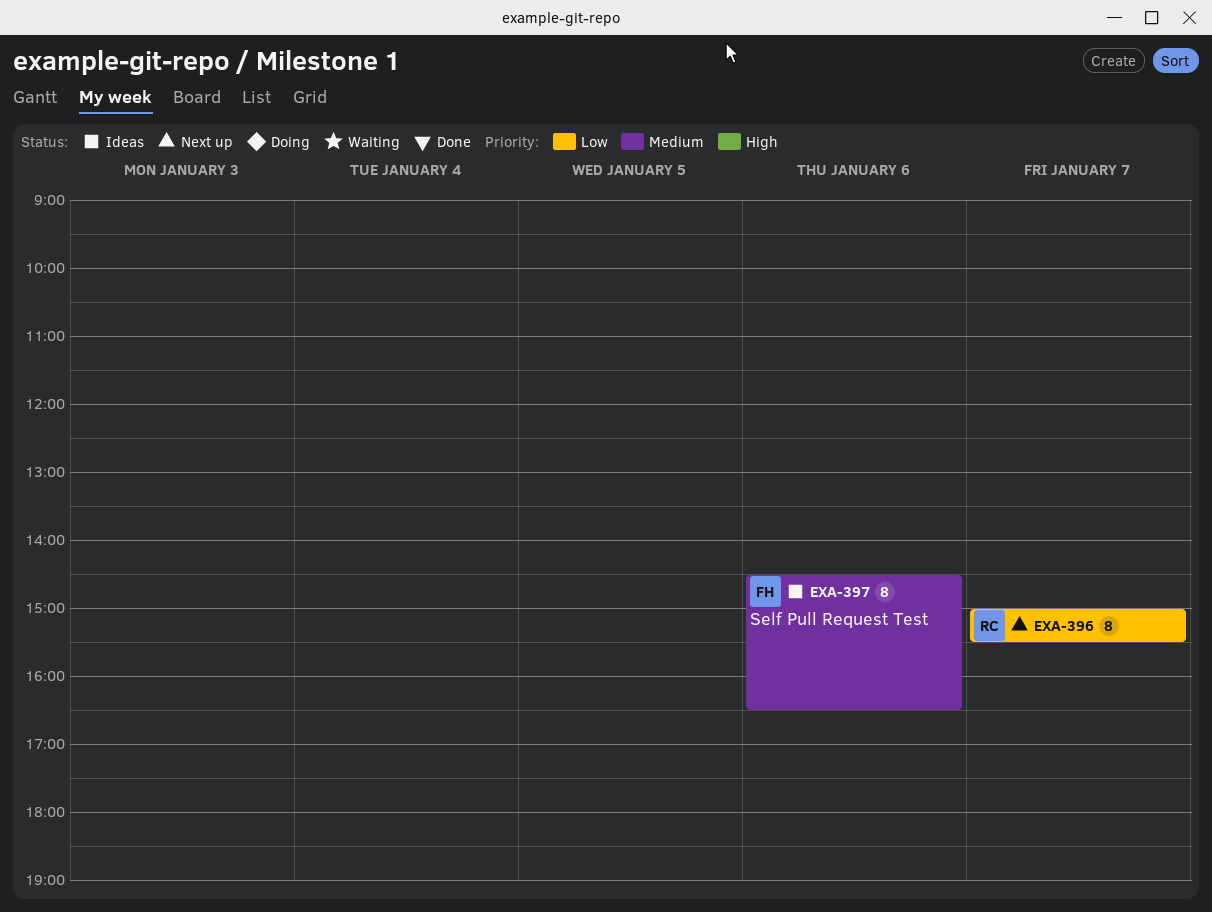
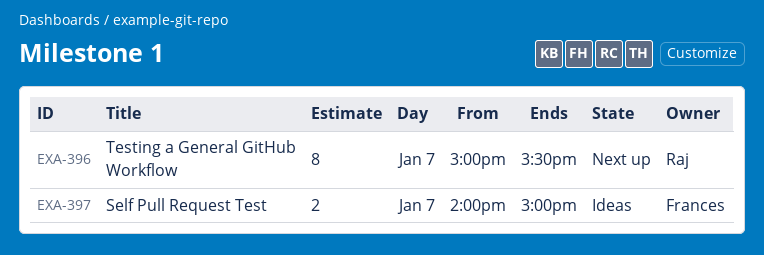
EXA-397, estimate: 8 -> 2
EXA-397, day: Jan 6 -> Jan 7
EXA-397, begins: 14:30 -> 14:00
EXA-397, ends: 16:30 -> 15:00

